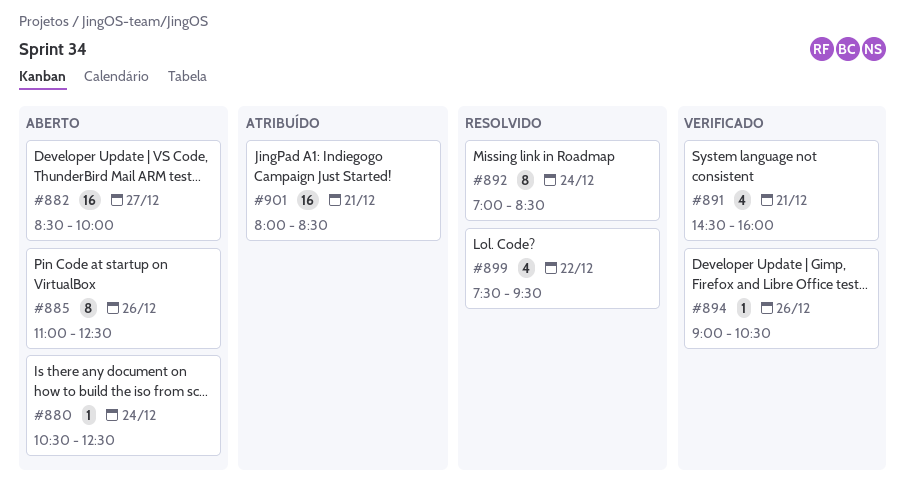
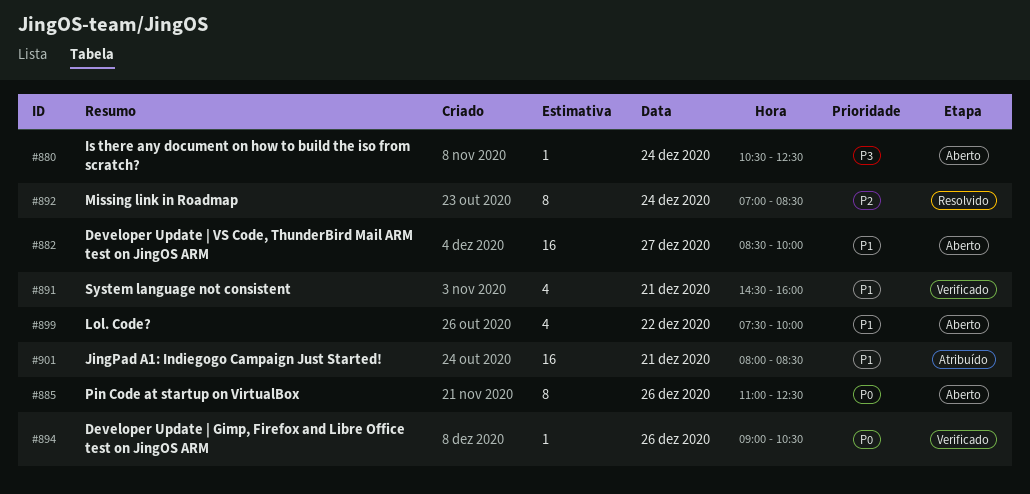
#899, status: Resolvido -> Aberto
#899, ends: 09:30 -> 10:00

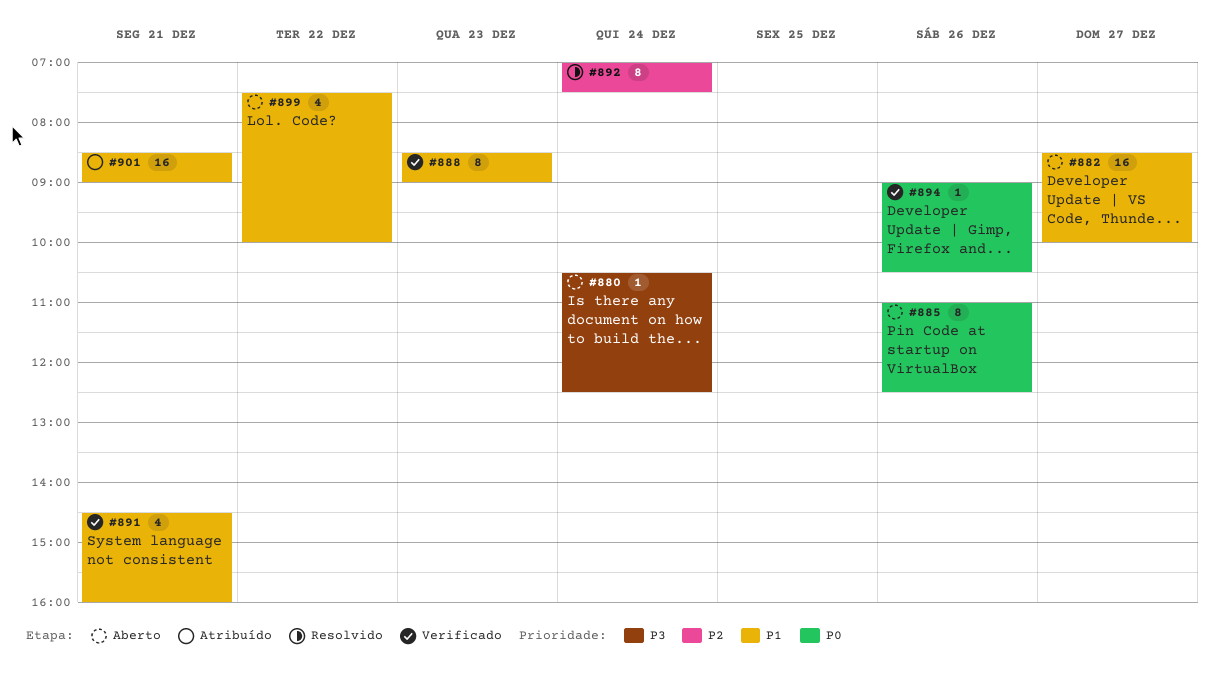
#888: none -> present
#892, ends: 08:30 -> 07:30
#901, begins: 08:00 -> 08:30
#901, ends: 08:30 -> 09:00

